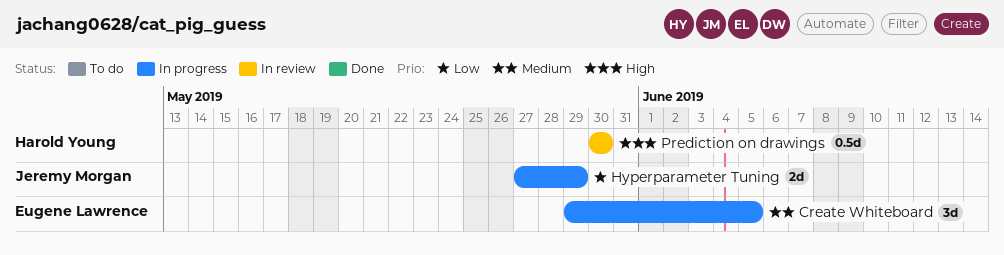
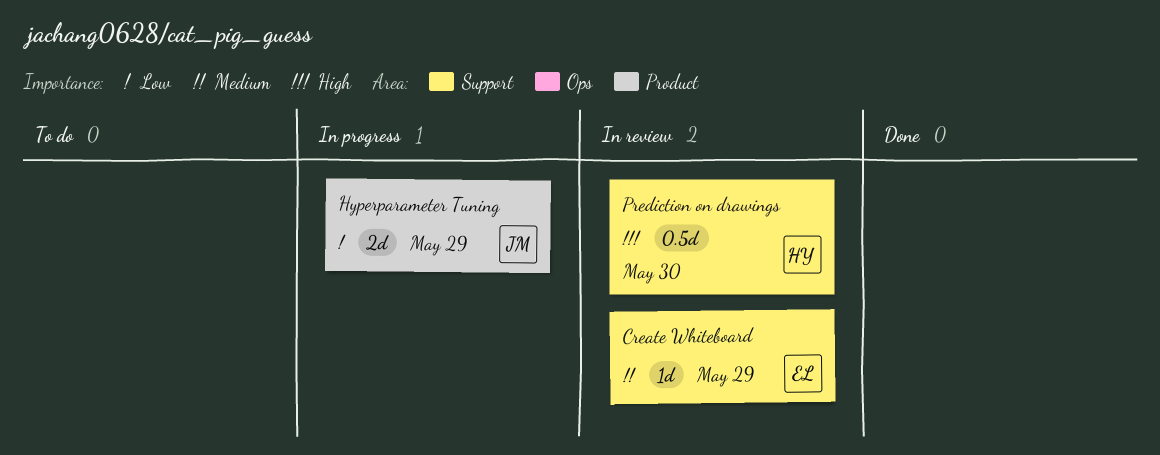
Create Whiteboard, status: In progress -> In review
Create Whiteboard, estimate: 3d -> 1d
Create Whiteboard, due: Jun 5 -> May 29

